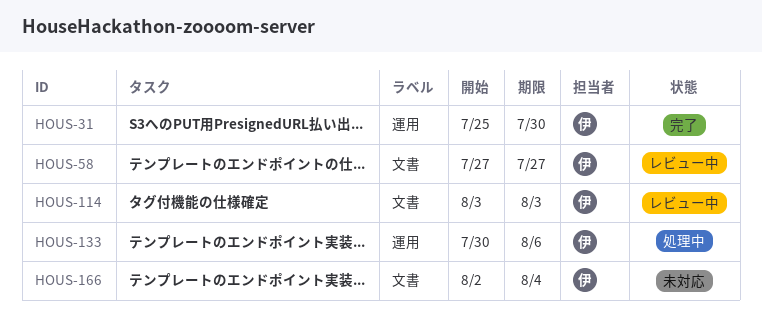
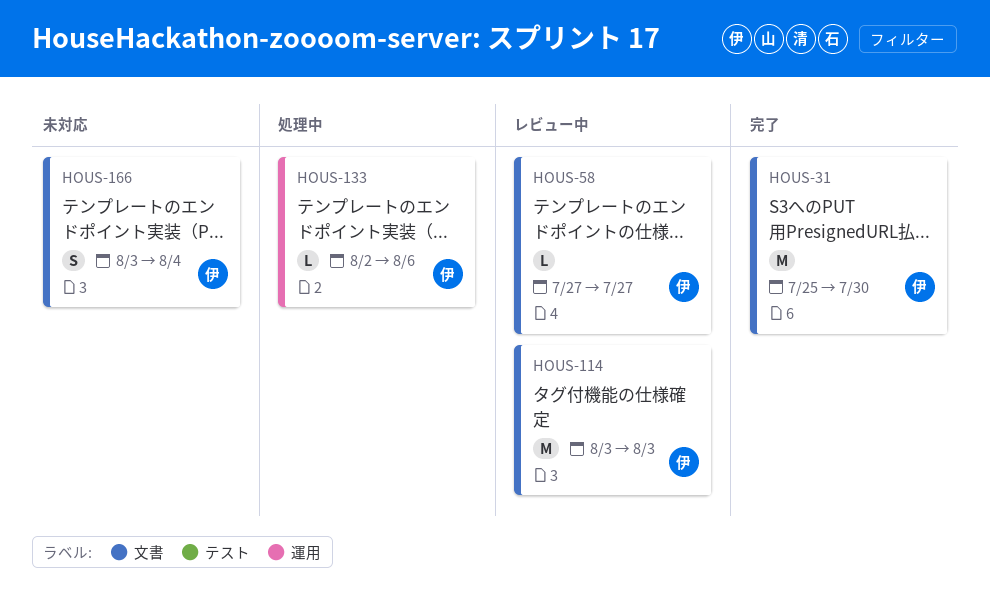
HOUS-31, label: 運用 -> 文書
HOUS-133, start: Jul 30 -> Aug 2
HOUS-166, start: Aug 2 -> Aug 3

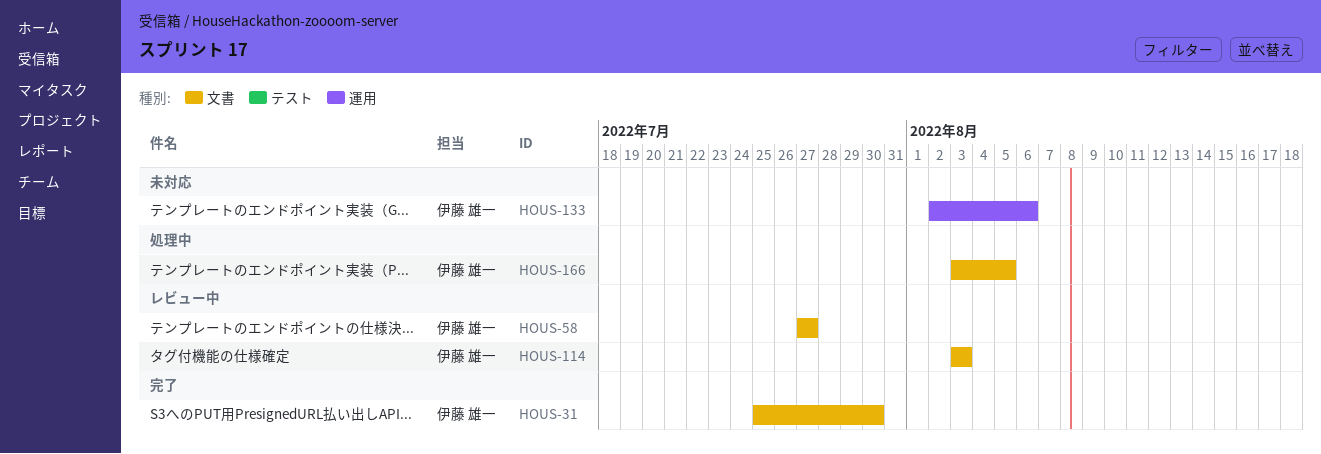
HOUS-133, status: 処理中 -> 未対応
HOUS-166, status: 未対応 -> 処理中
HOUS-166, due: Aug 4 -> Aug 5

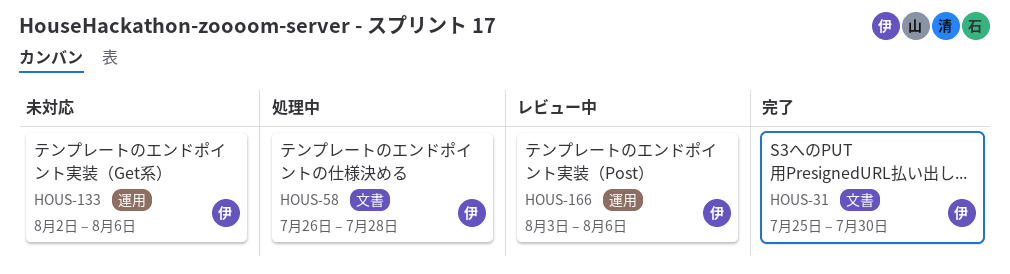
HOUS-58, status: レビュー中 -> 処理中
HOUS-58, start: Jul 27 -> Jul 26
HOUS-58, due: Jul 27 -> Jul 28
HOUS-114: present -> none
HOUS-166, status: 処理中 -> レビュー中
HOUS-166, label: 文書 -> 運用
HOUS-166, due: Aug 5 -> Aug 6

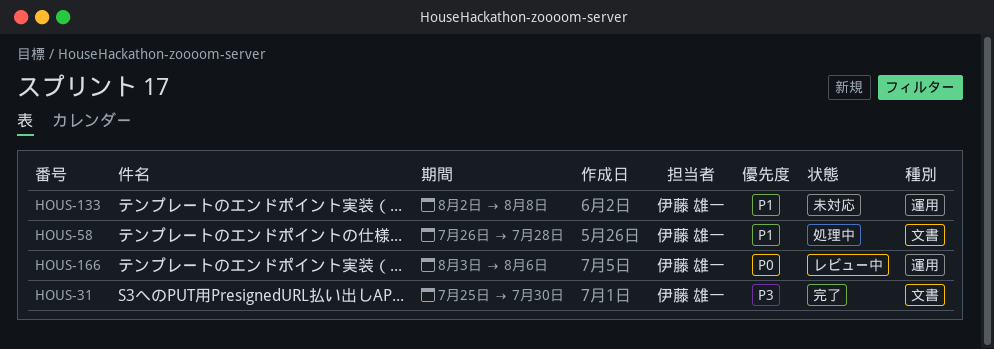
HOUS-133, due: Aug 6 -> Aug 8

